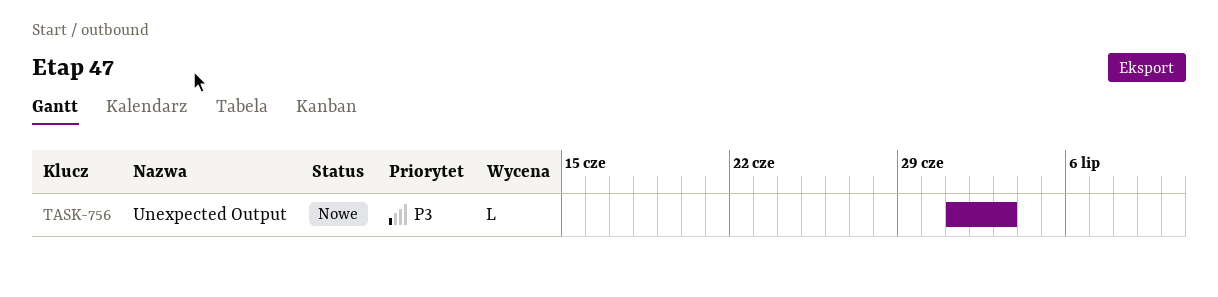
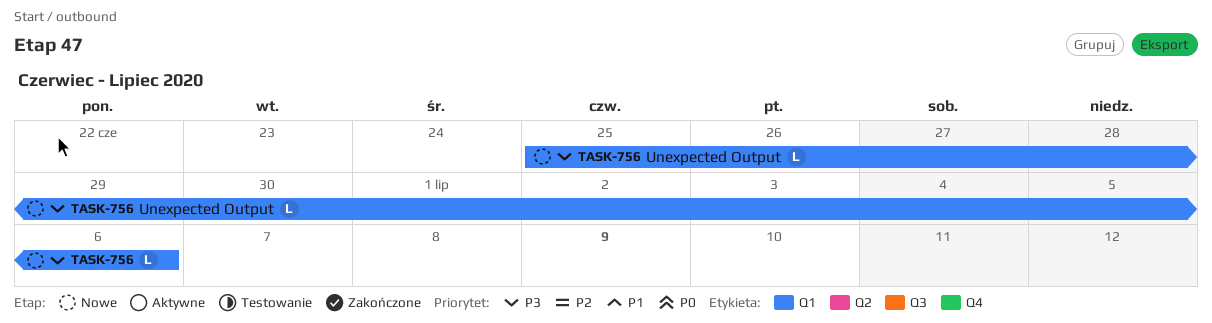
TASK-756, start: Jul 1 -> Jun 25
TASK-756, due: Jul 3 -> Jul 6

